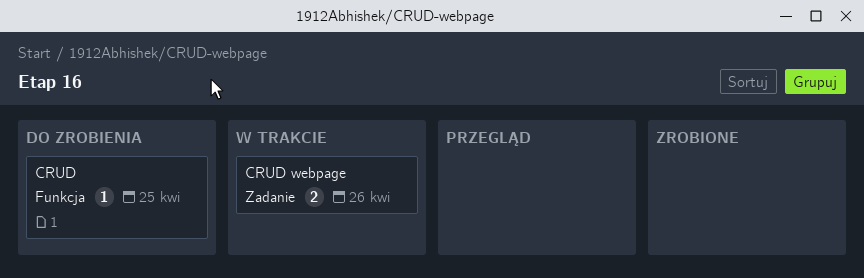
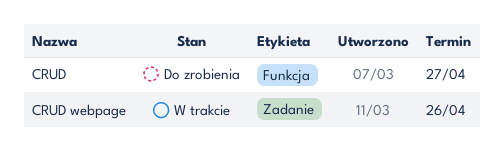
CRUD, due: Apr 25 -> Apr 27

